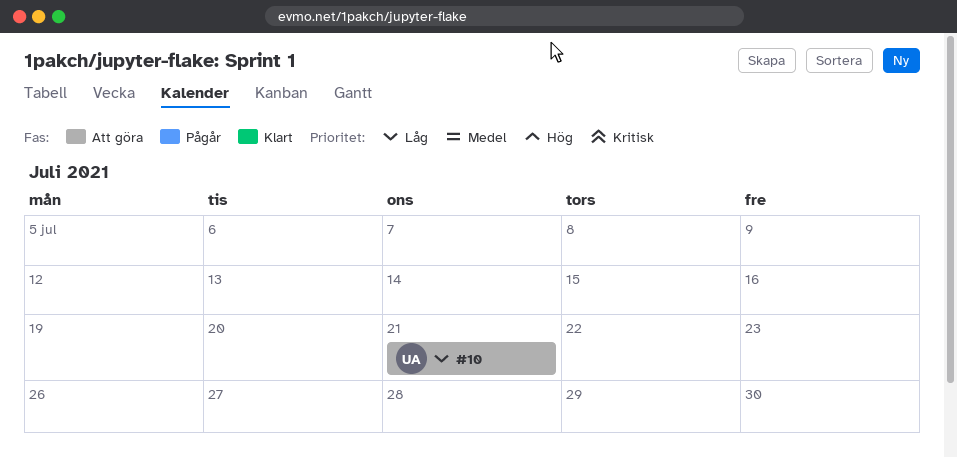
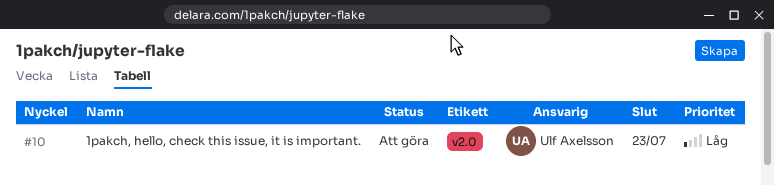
#10, due: Jul 21 -> Jul 23

